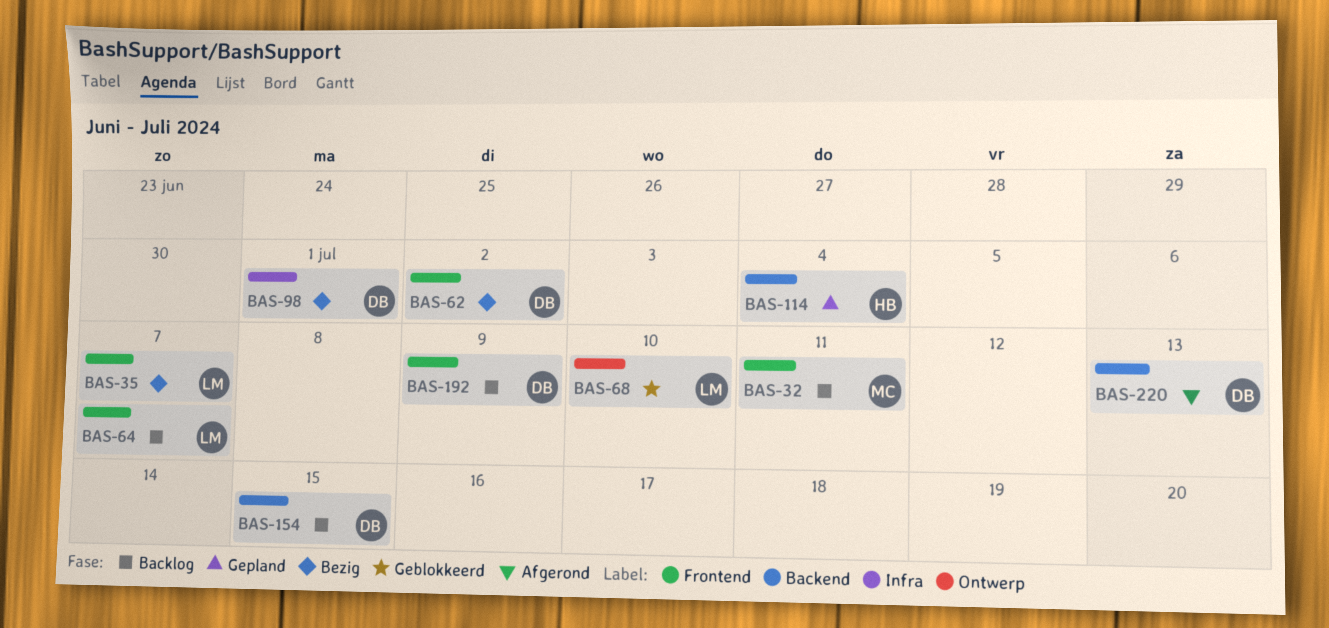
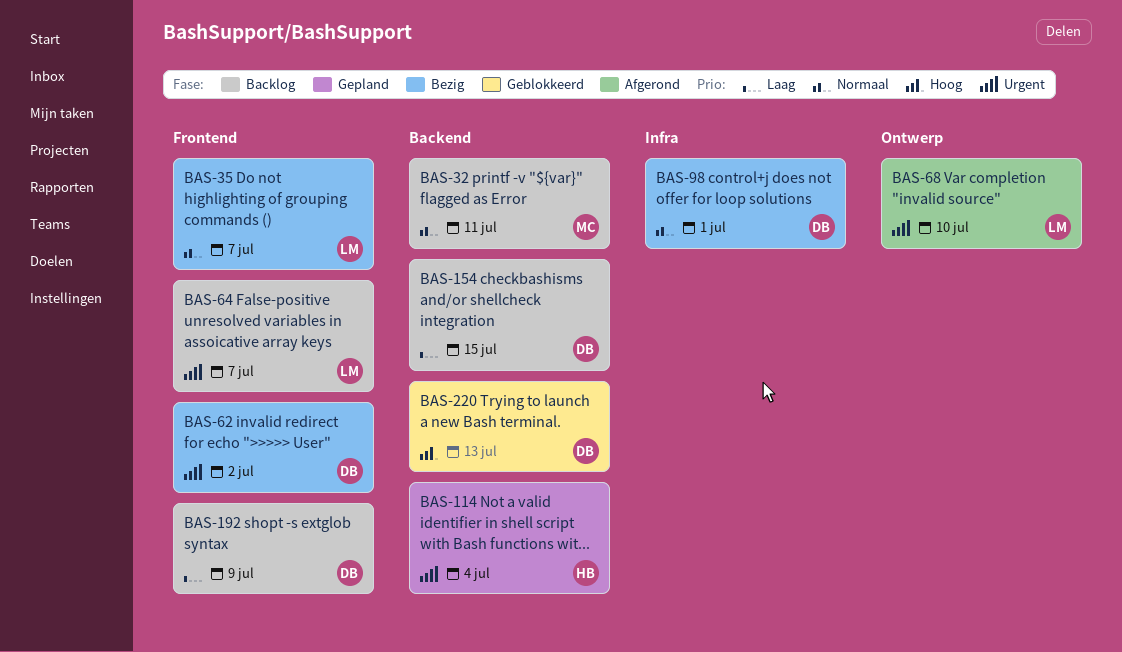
BAS-32, label: Frontend -> Backend
BAS-68, status: Geblokkeerd -> Afgerond
BAS-220, status: Afgerond -> Geblokkeerd

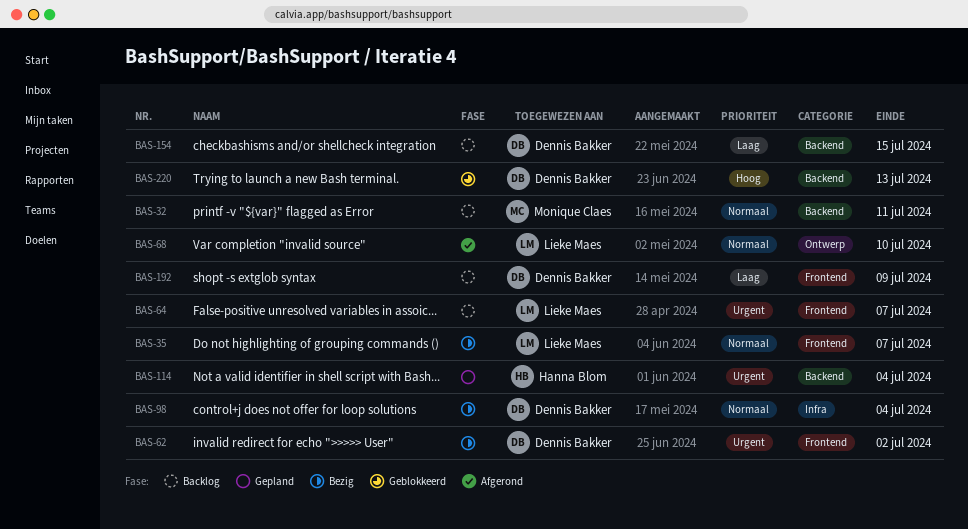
BAS-68, priority: Urgent -> Normaal
BAS-98, due: Jul 1 -> Jul 4

